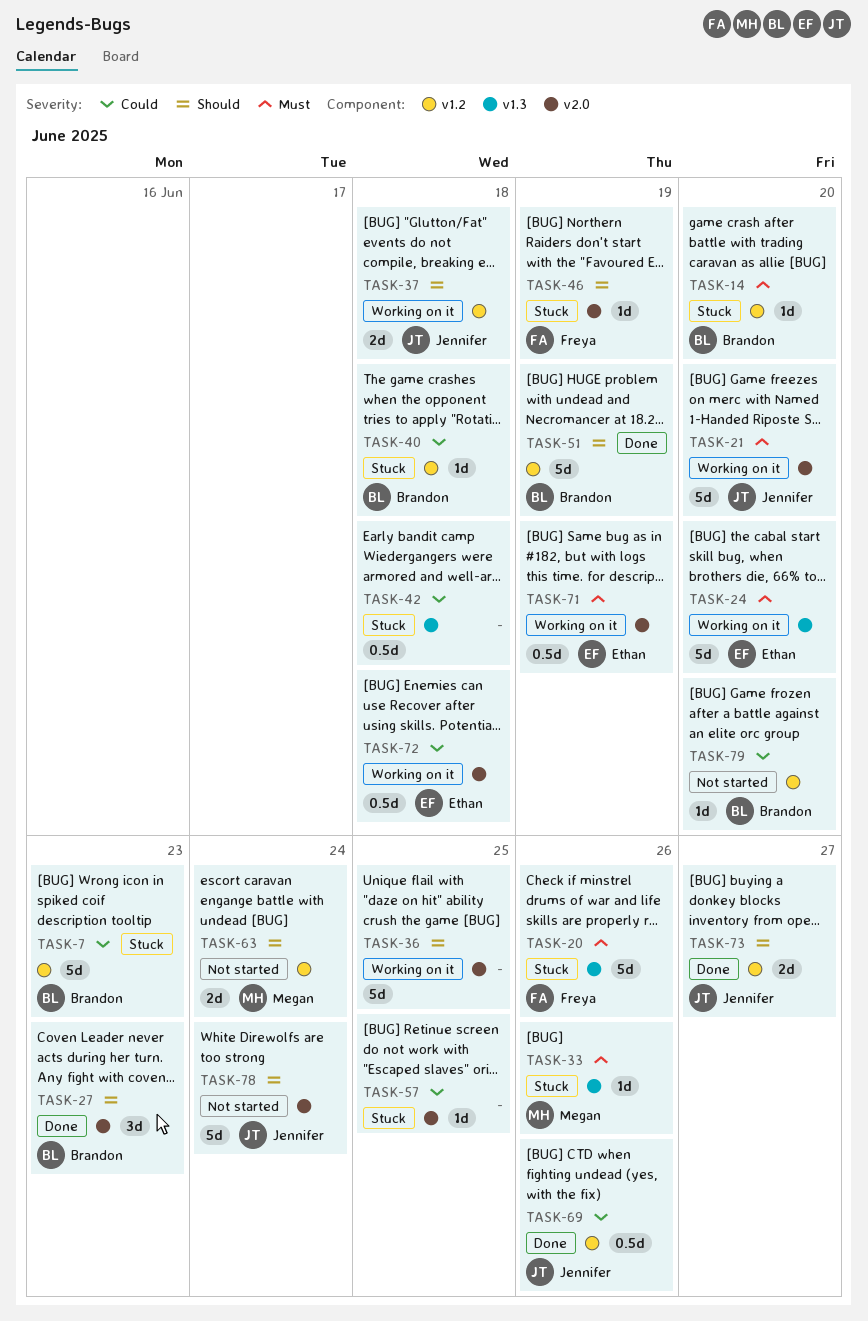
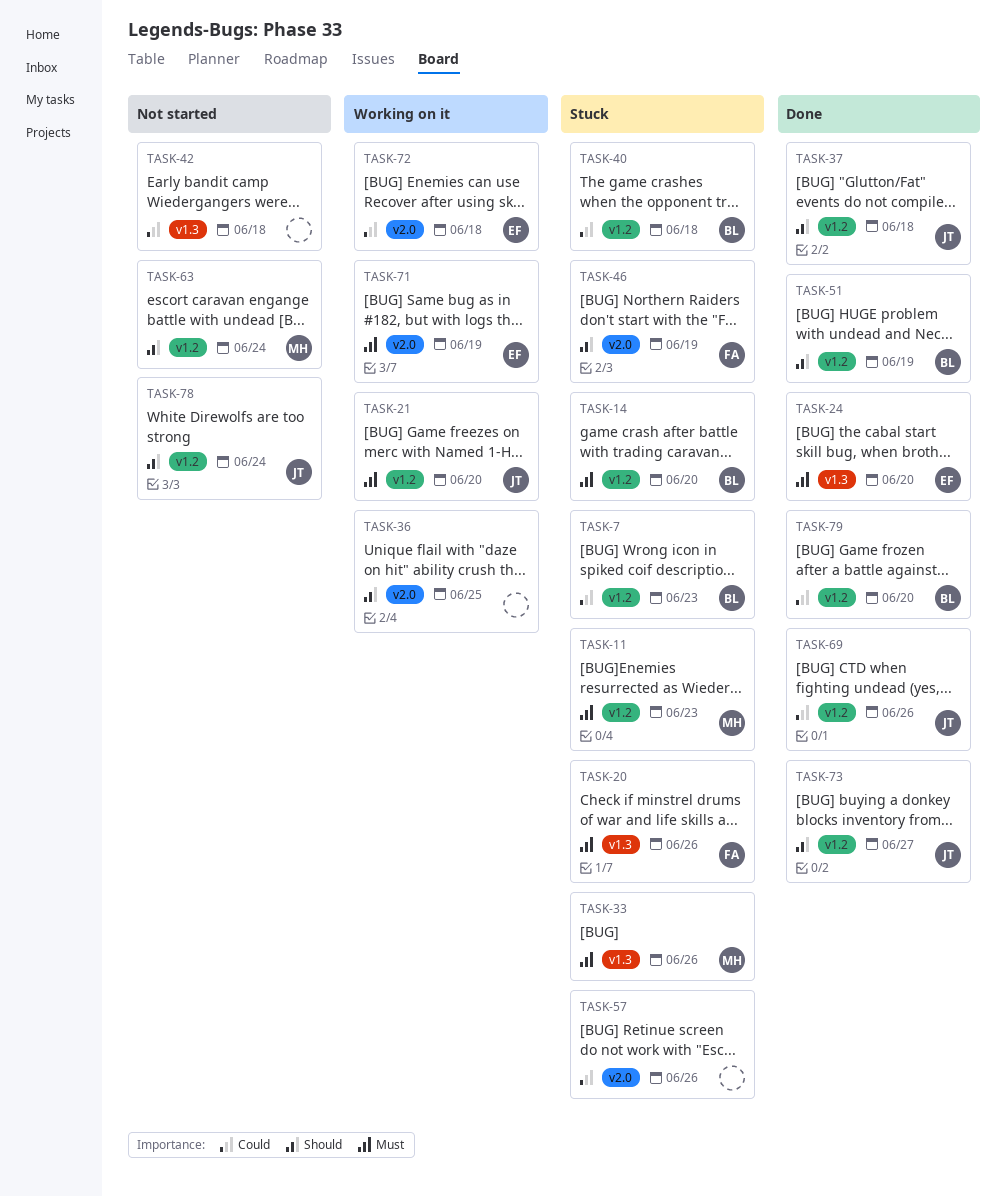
TASK-11: none -> present
TASK-21, label: v2.0 -> v1.2
TASK-24, status: Working on it -> Done
TASK-27: present -> none
TASK-37, status: Working on it -> Done
TASK-42, status: Stuck -> Not started
TASK-57, due: Jun 25 -> Jun 26
TASK-78, label: v2.0 -> v1.2
TASK-79, status: Not started -> Done

